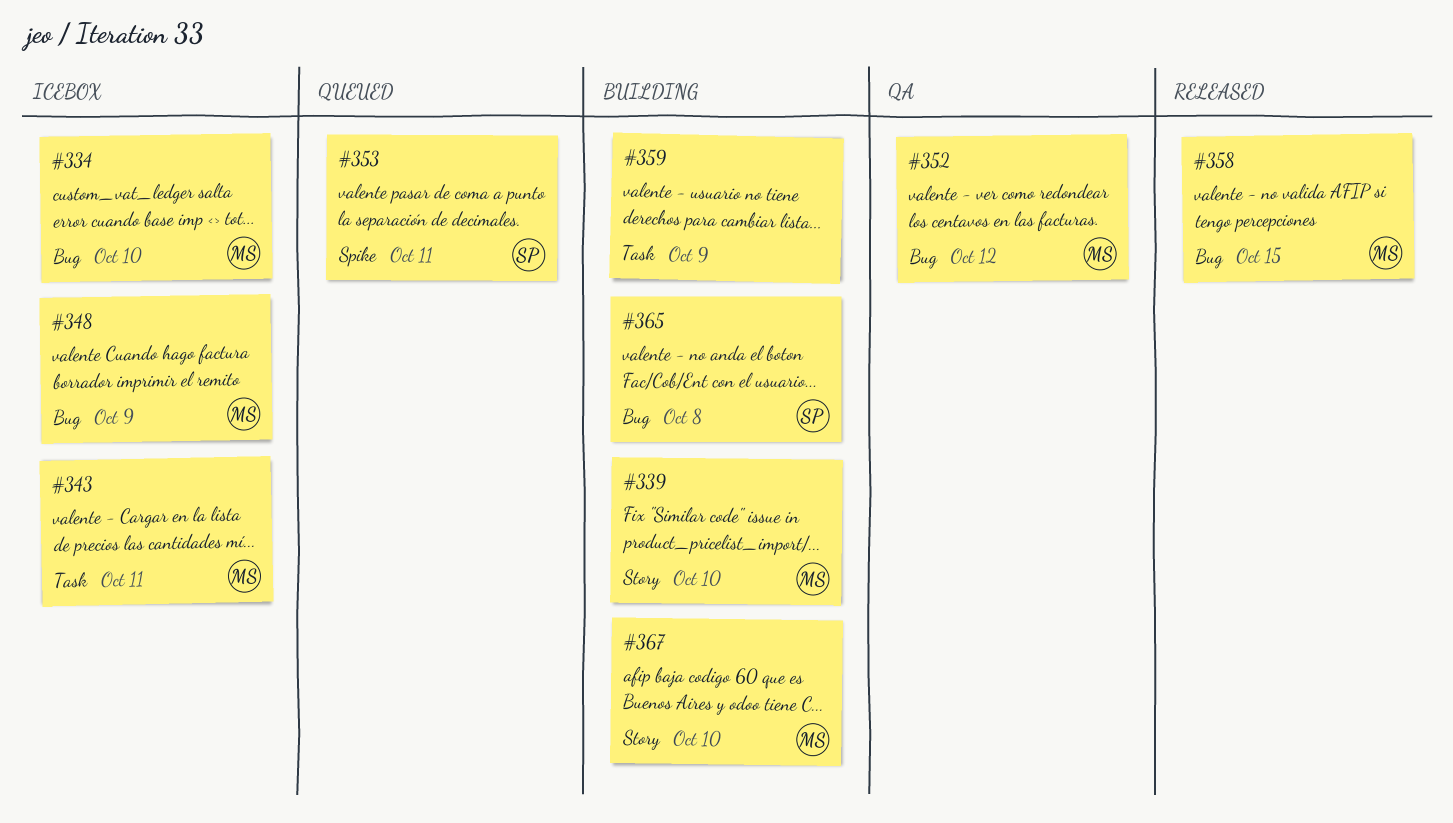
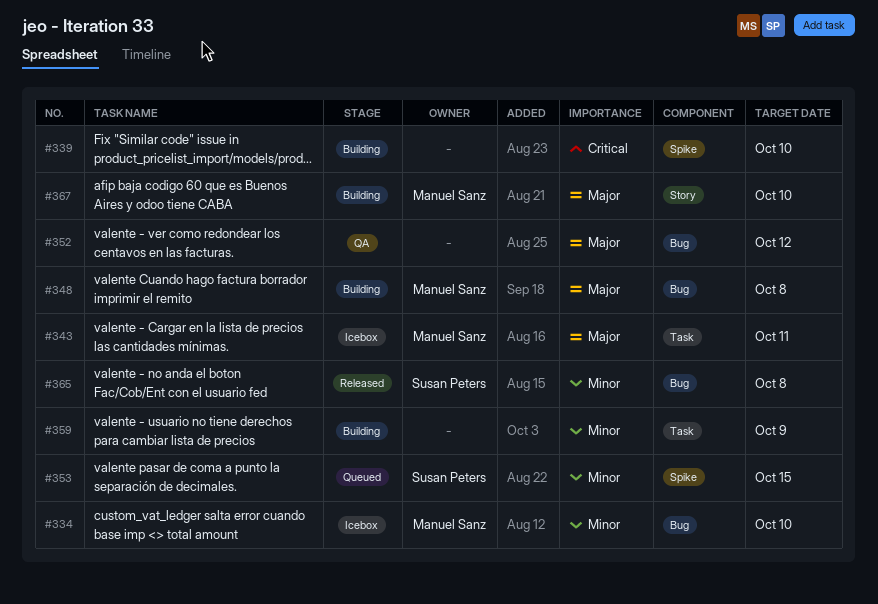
#339, owner: Manuel Sanz -> none
#339, label: Story -> Spike
#348, status: Icebox -> Building
#348, due: Oct 9 -> Oct 8
#352, owner: Manuel Sanz -> none
#353, due: Oct 11 -> Oct 15
#358: present -> none
#365, status: Building -> Released

